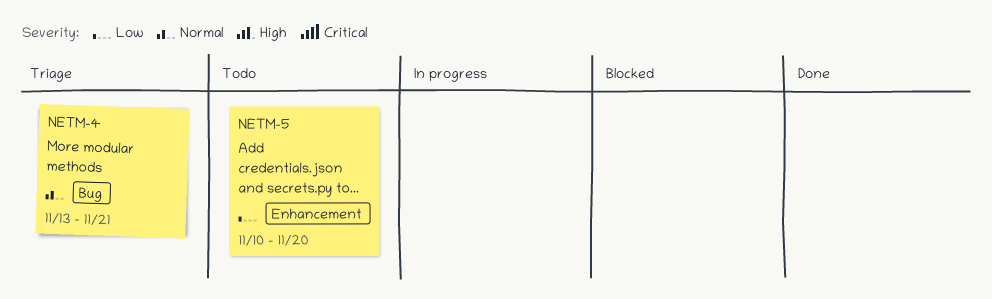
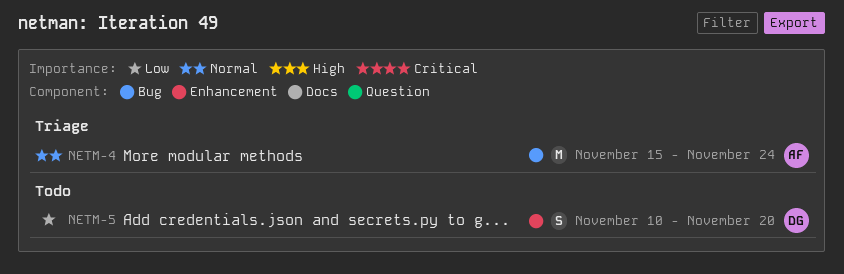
NETM-4, start: Nov 13 -> Nov 15
NETM-4, due: Nov 21 -> Nov 24

